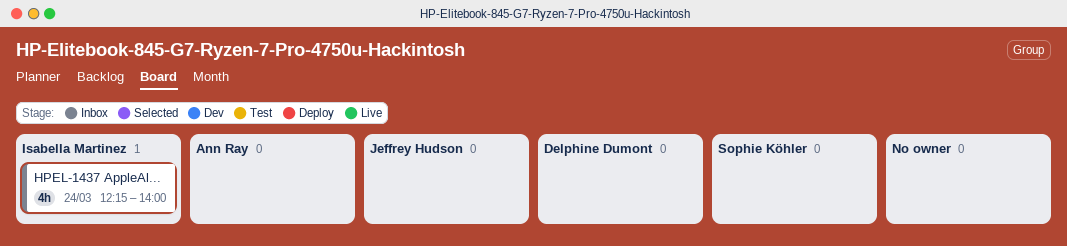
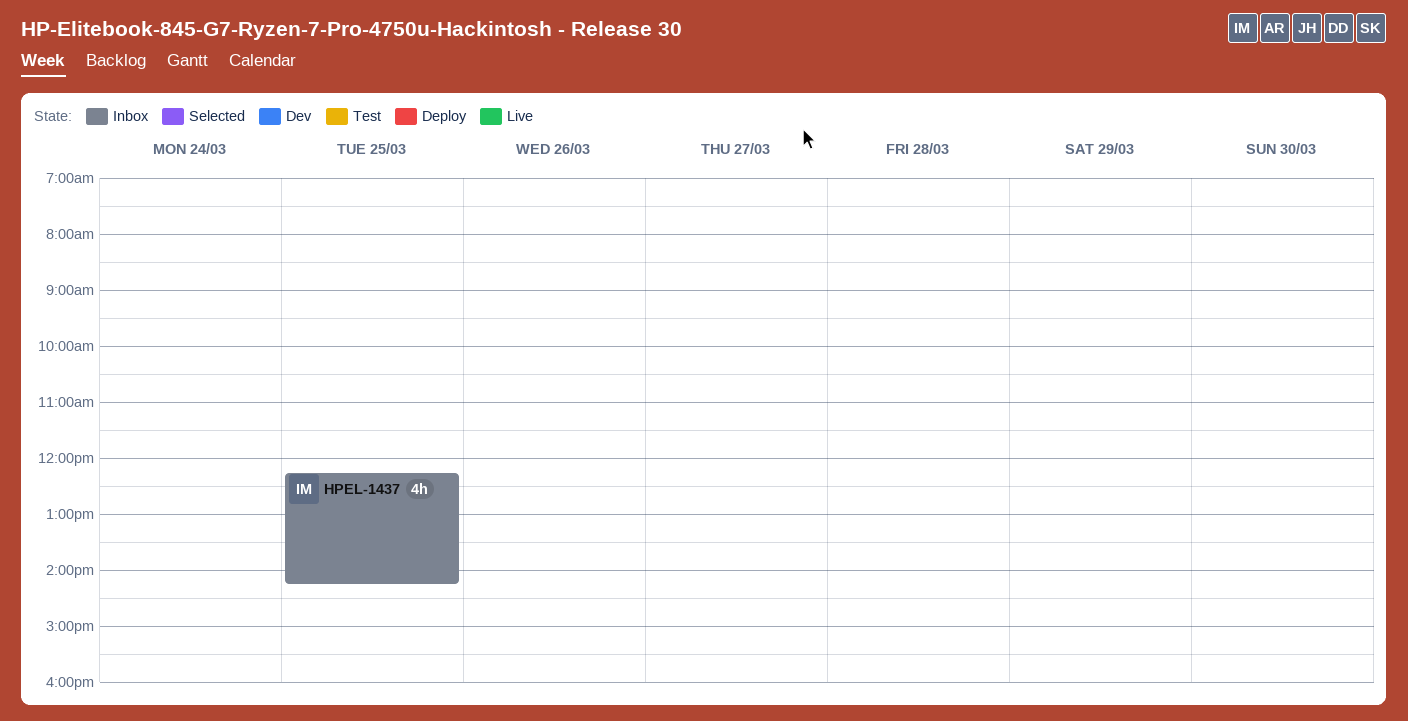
HPEL-1437, day: Mar 24 -> Mar 25
HPEL-1437, ends: 14:00 -> 14:15

